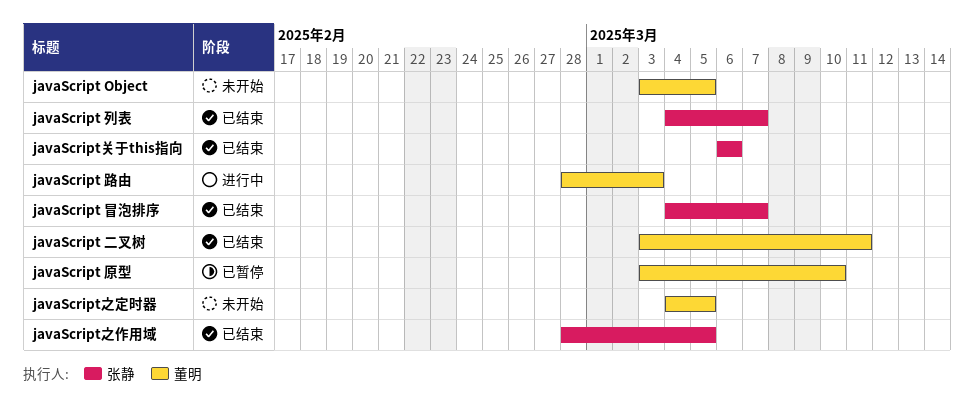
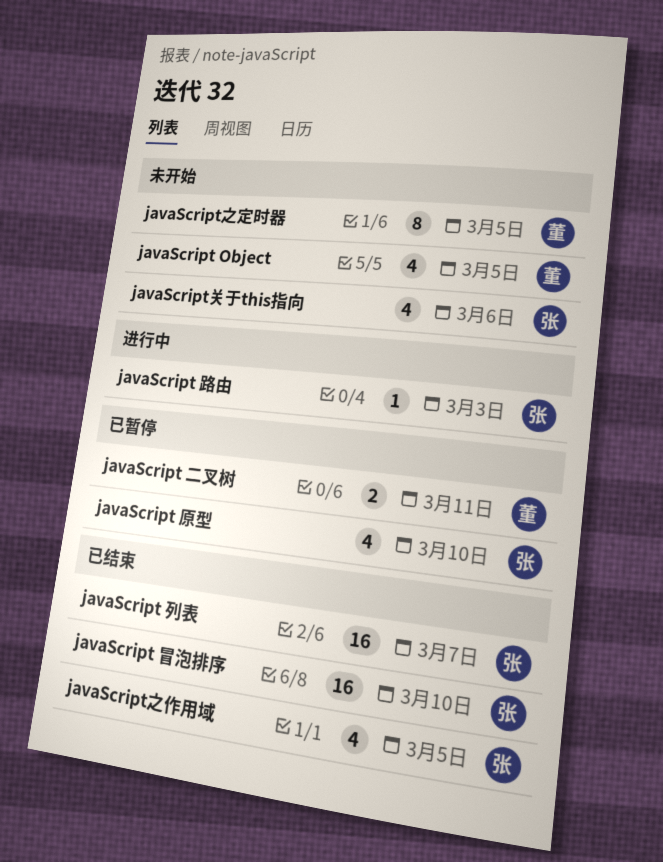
javaScript 二叉树, status: 已结束 -> 已暂停
javaScript 冒泡排序, due: Mar 7 -> Mar 10
javaScript 原型, owner: 董明 -> 张静
javaScript 路由, owner: 董明 -> 张静
javaScript关于this指向, status: 已结束 -> 未开始

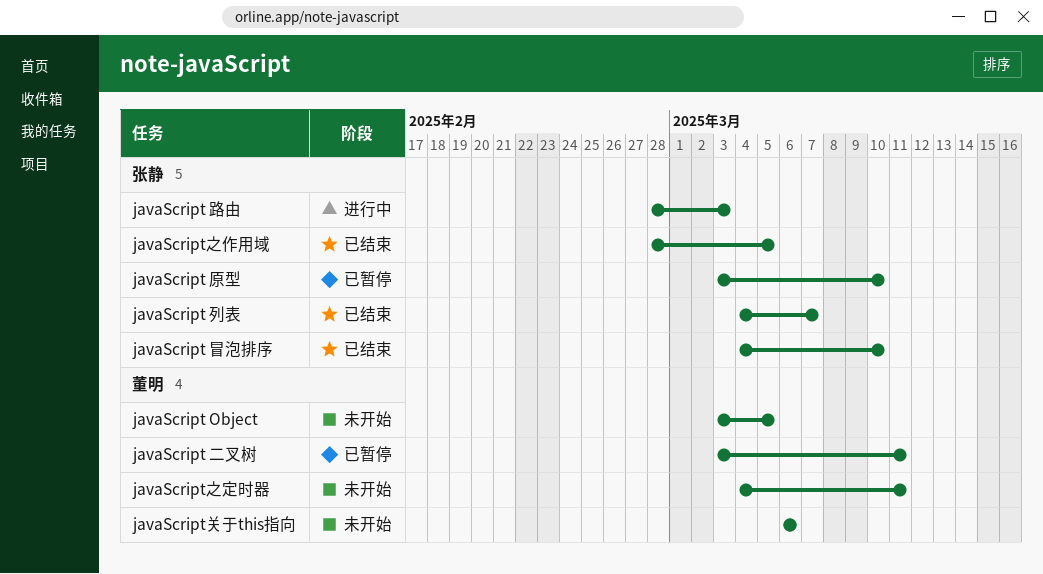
javaScript之定时器, due: Mar 5 -> Mar 11
javaScript关于this指向, owner: 张静 -> 董明

